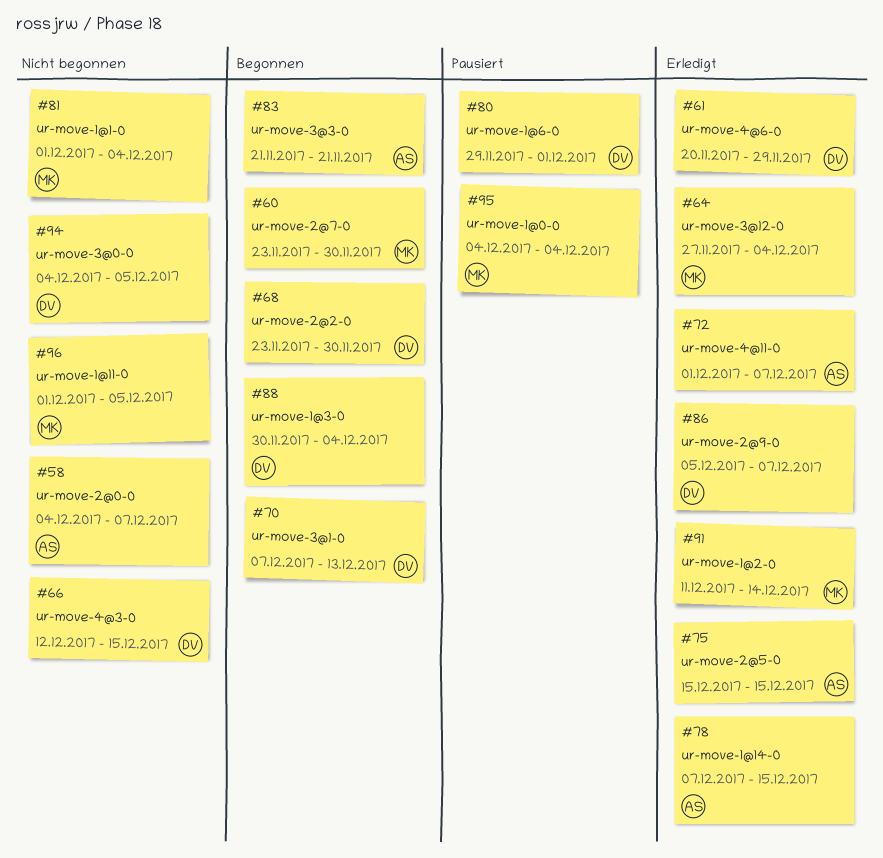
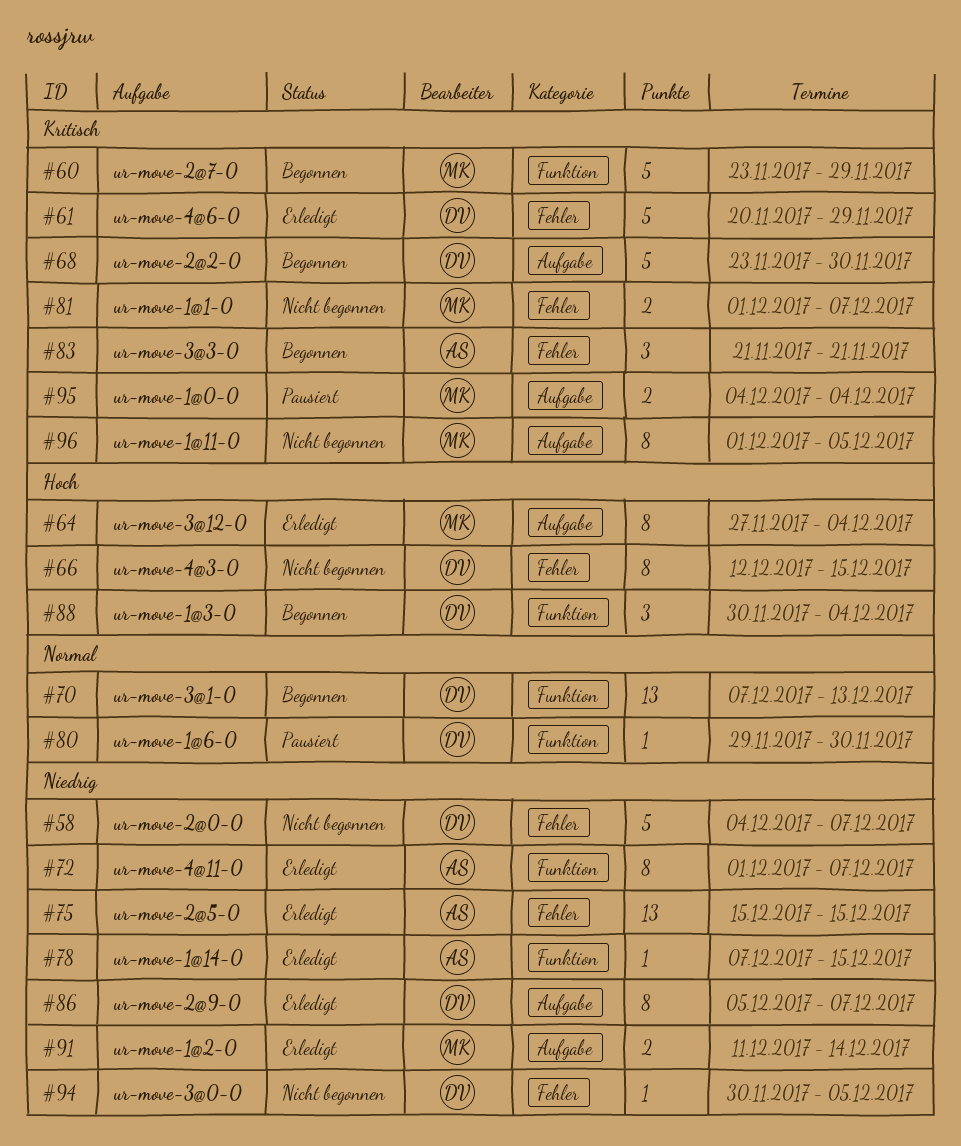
#58, owner: AS -> DV
#60, due: Nov 30 -> Nov 29
#80, due: Dec 1 -> Nov 30
#81, due: Dec 4 -> Dec 7
#94, start: Dec 4 -> Nov 30

